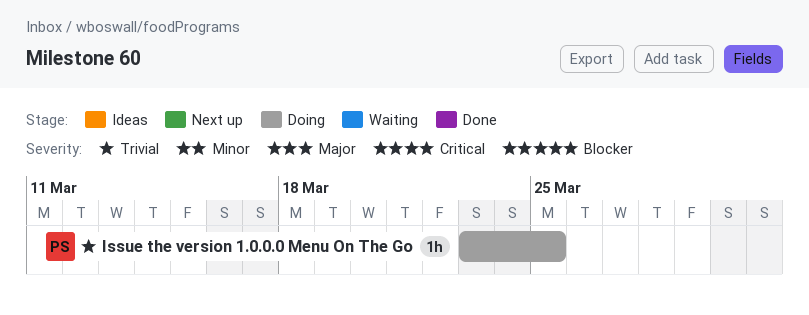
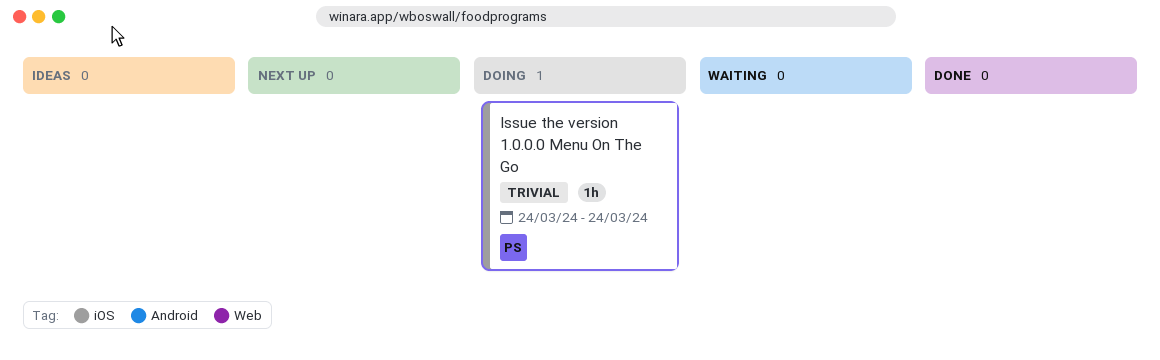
Issue the version 1.0.0.0 Menu On The Go, start: Mar 23 -> Mar 24
Issue the version 1.0.0.0 Menu On The Go, due: Mar 25 -> Mar 24

